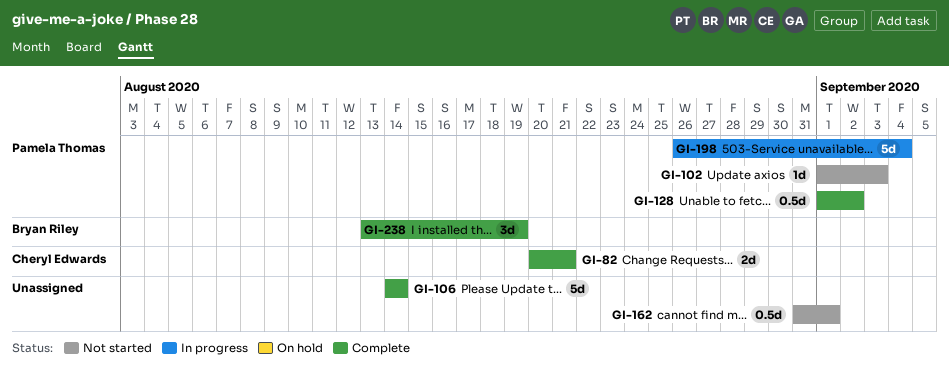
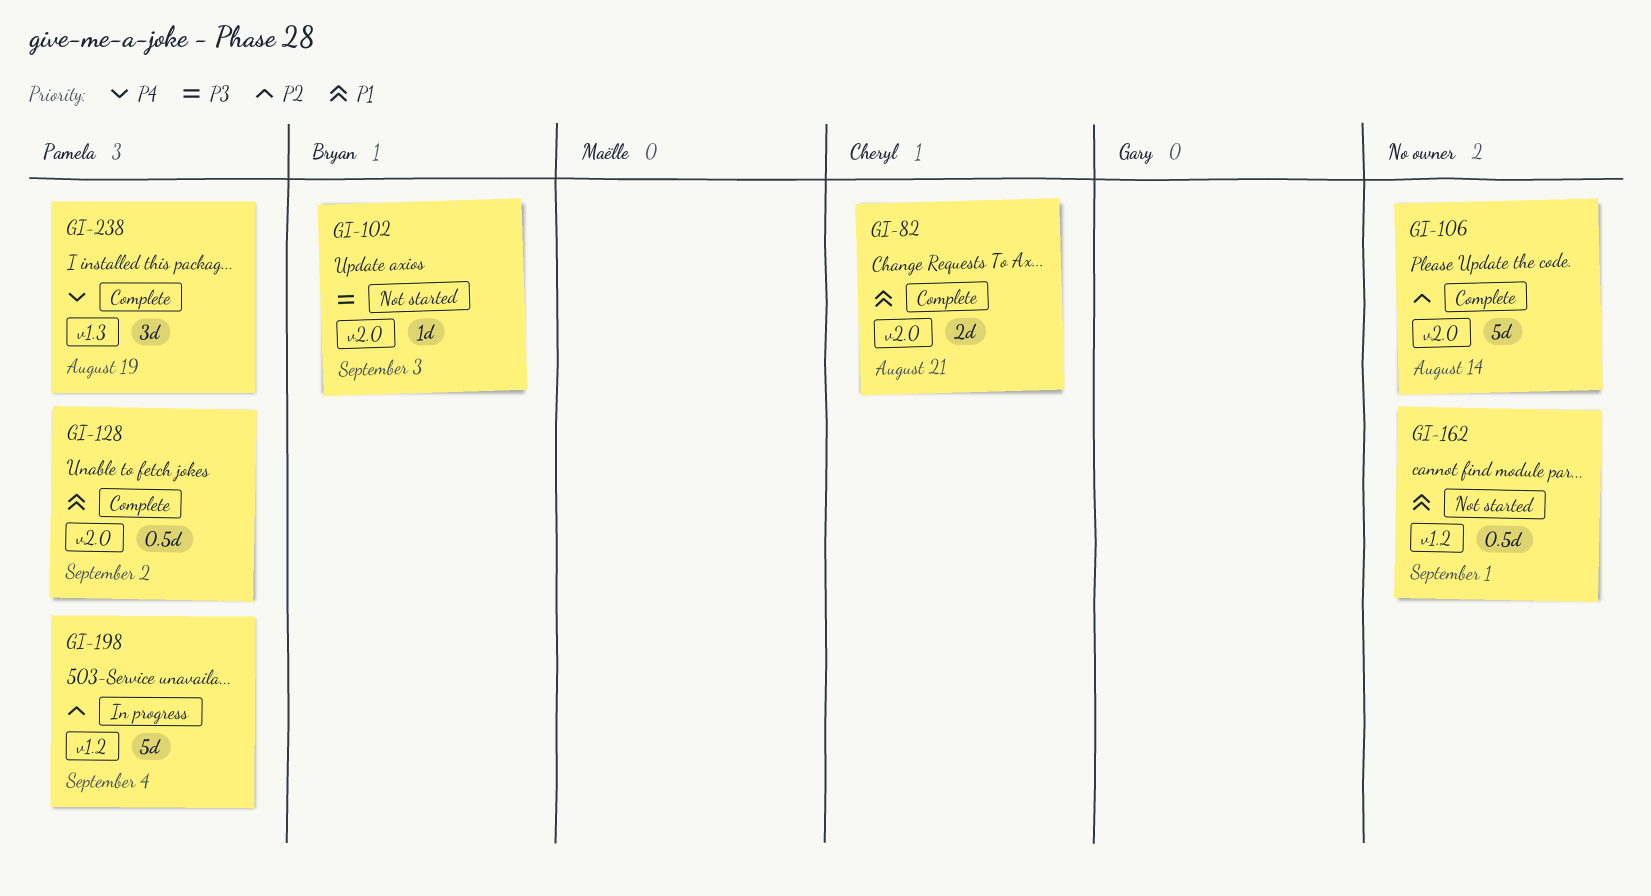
GI-102, owner: Pamela Thomas -> Bryan Riley
GI-238, owner: Bryan Riley -> Pamela Thomas

